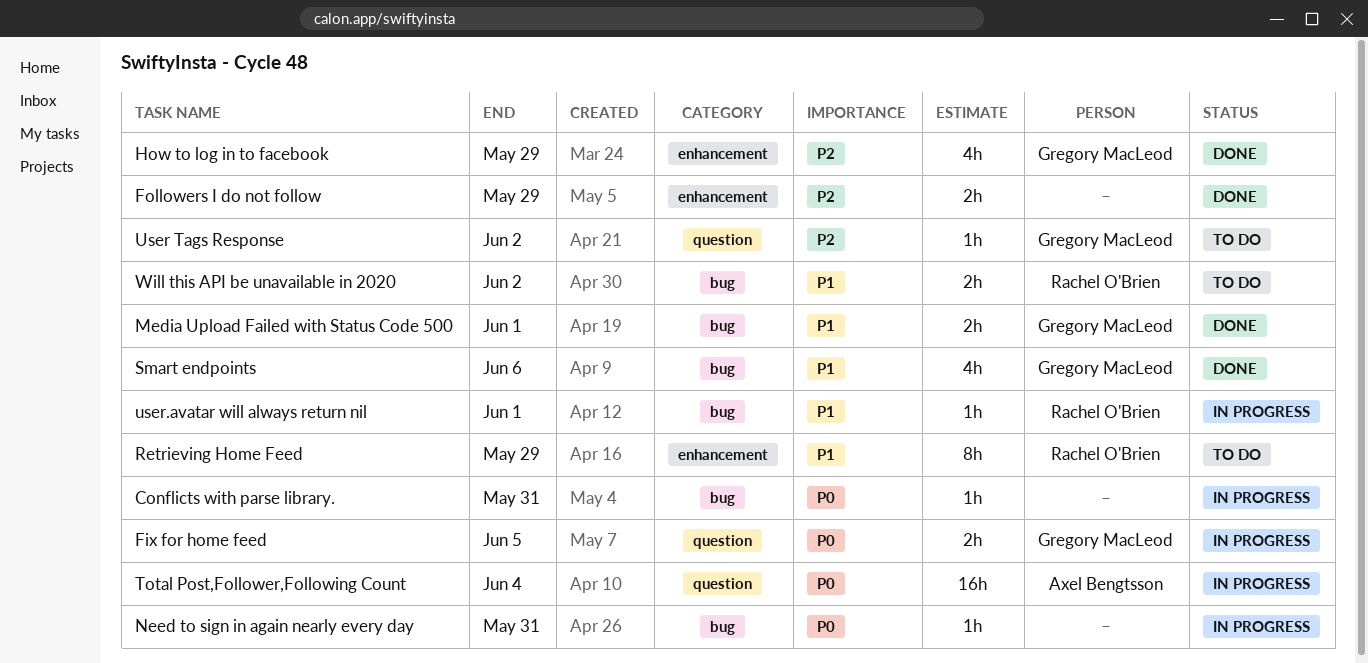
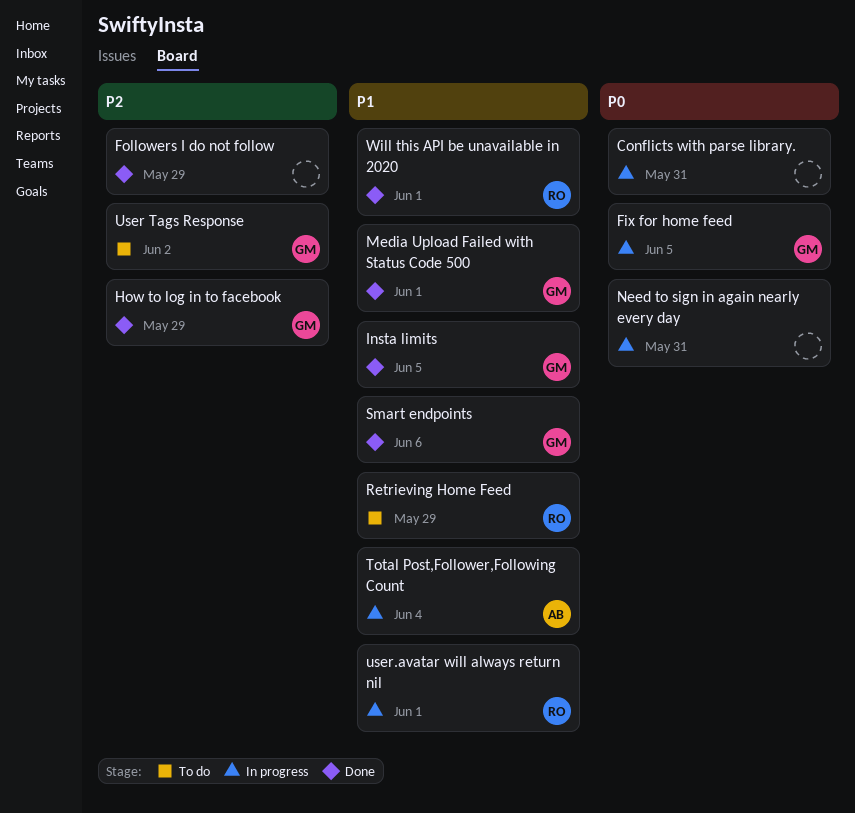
Insta limits: none -> present
Total Post,Follower,Following Count, priority: P0 -> P1
Will this API be unavailable in 2020, status: To do -> Done
Will this API be unavailable in 2020, due: Jun 2 -> Jun 1

